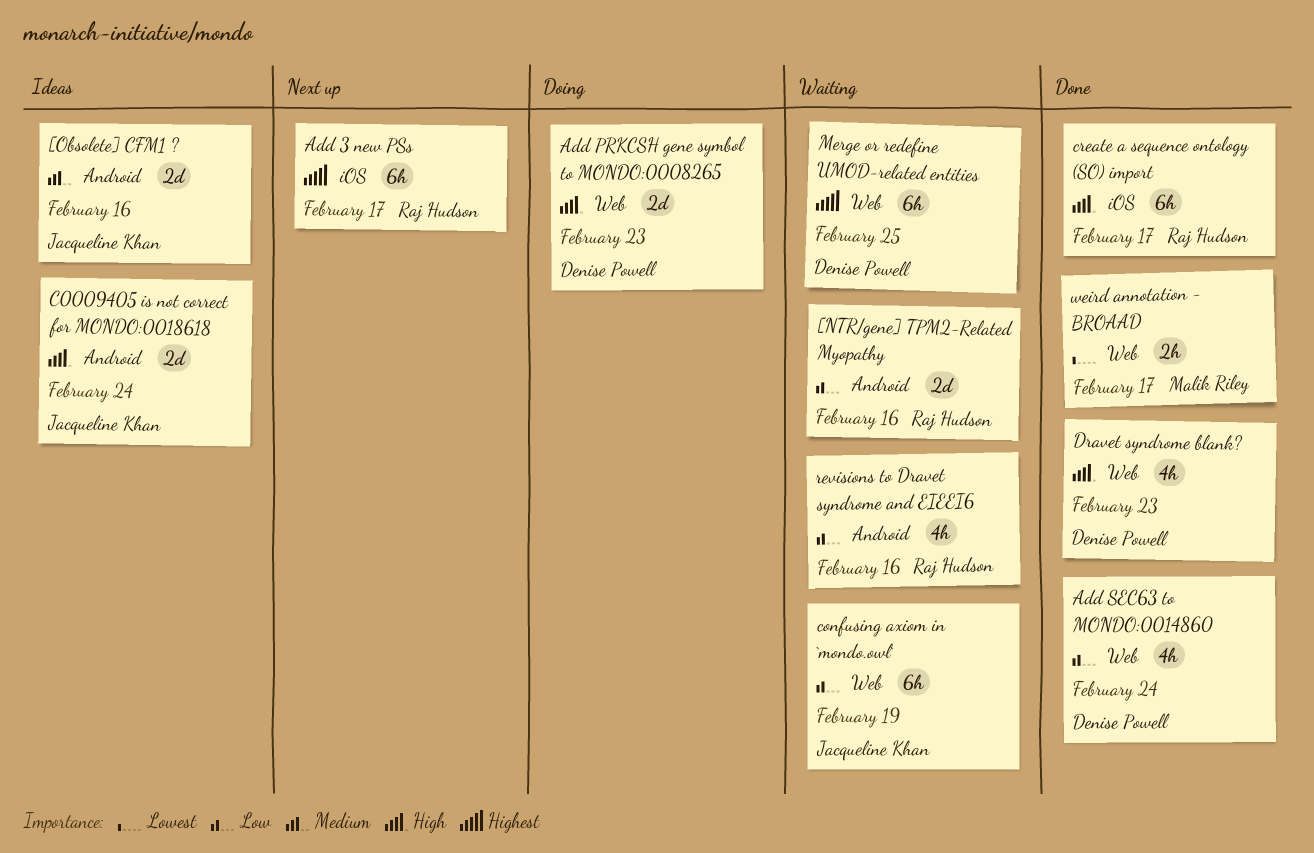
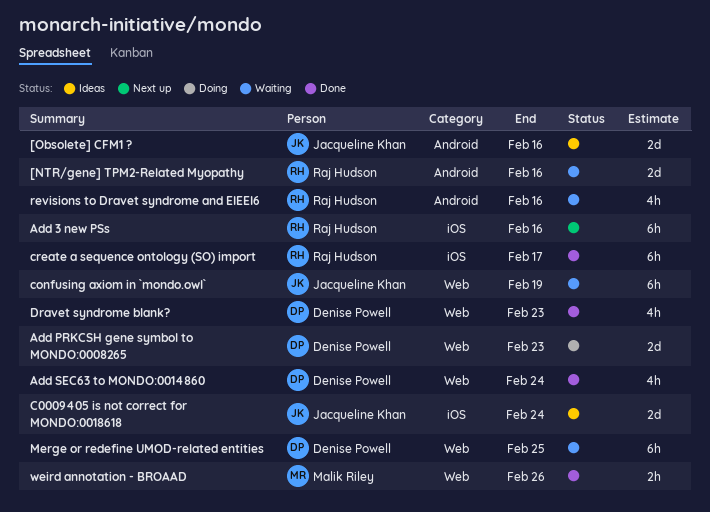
Add 3 new PSs, due: Feb 17 -> Feb 16
C0009405 is not correct for MONDO:0018618, label: Android -> iOS
weird annotation - BROAAD, due: Feb 17 -> Feb 26

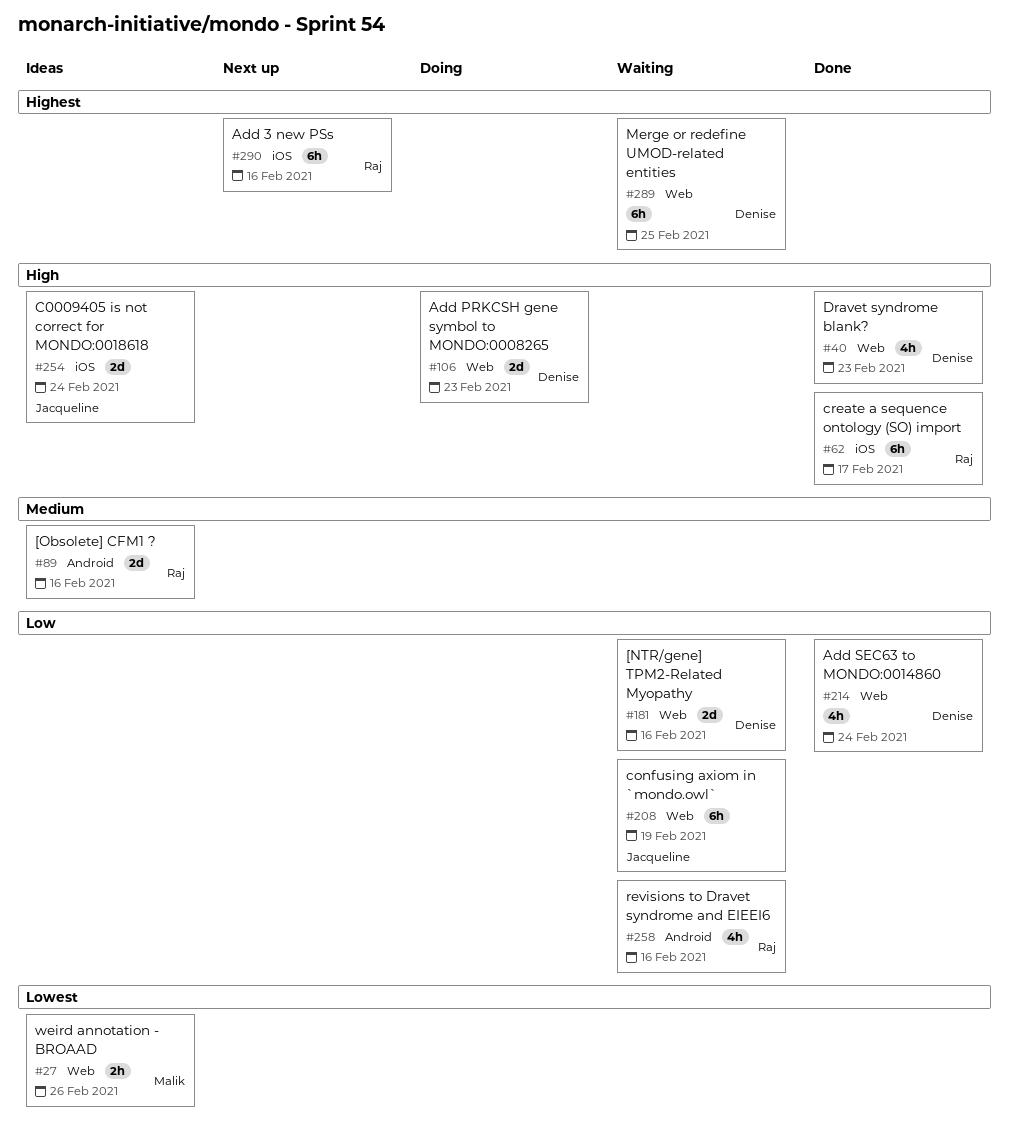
[NTR/gene] TPM2-Related Myopathy, owner: Raj Hudson -> Denise Powell
[NTR/gene] TPM2-Related Myopathy, label: Android -> Web
[Obsolete] CFM1 ?, owner: Jacqueline Khan -> Raj Hudson
weird annotation - BROAAD, status: Done -> Ideas

